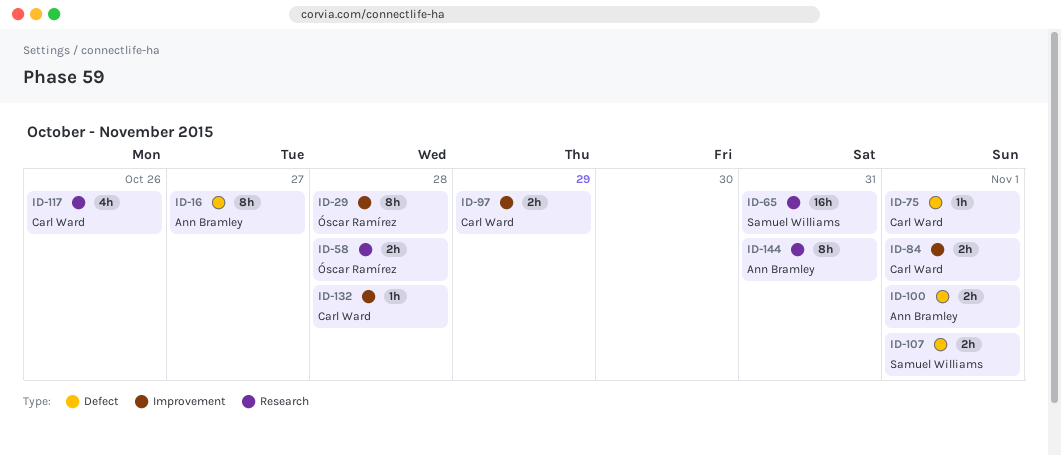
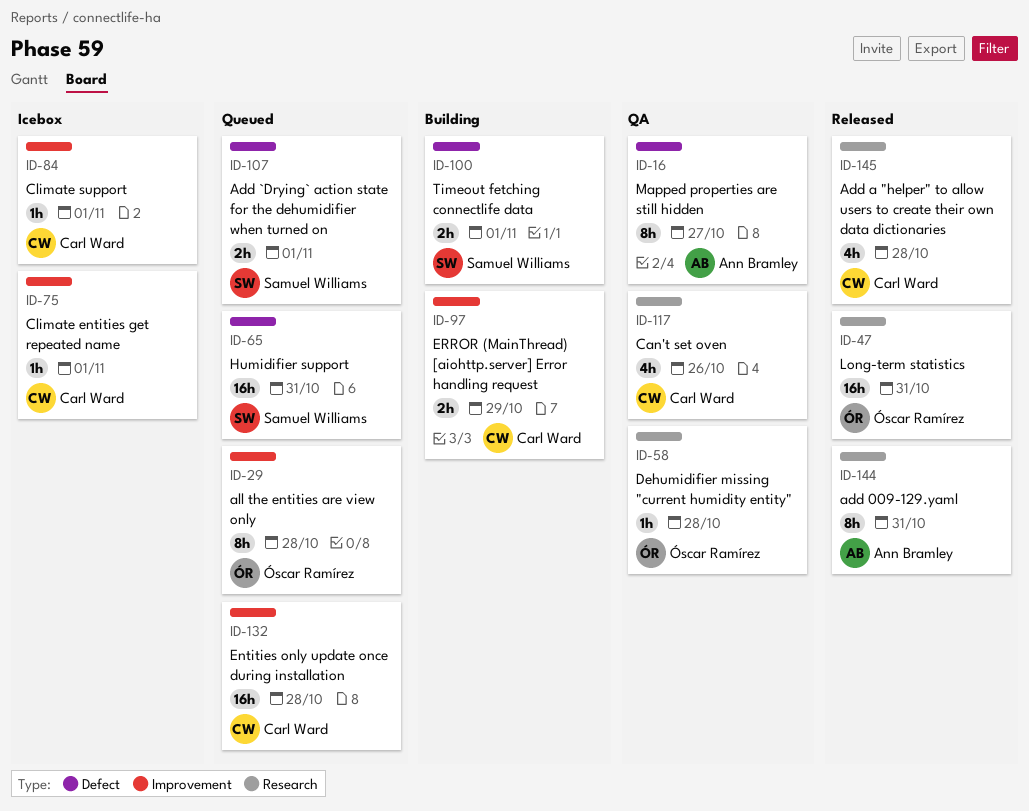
ID-47: none -> present
ID-58, estimate: 2h -> 1h
ID-65, label: Research -> Defect
ID-75, label: Defect -> Improvement
ID-84, estimate: 2h -> 1h
ID-100, owner: Ann Bramley -> Samuel Williams
ID-132, estimate: 1h -> 16h
ID-145: none -> present

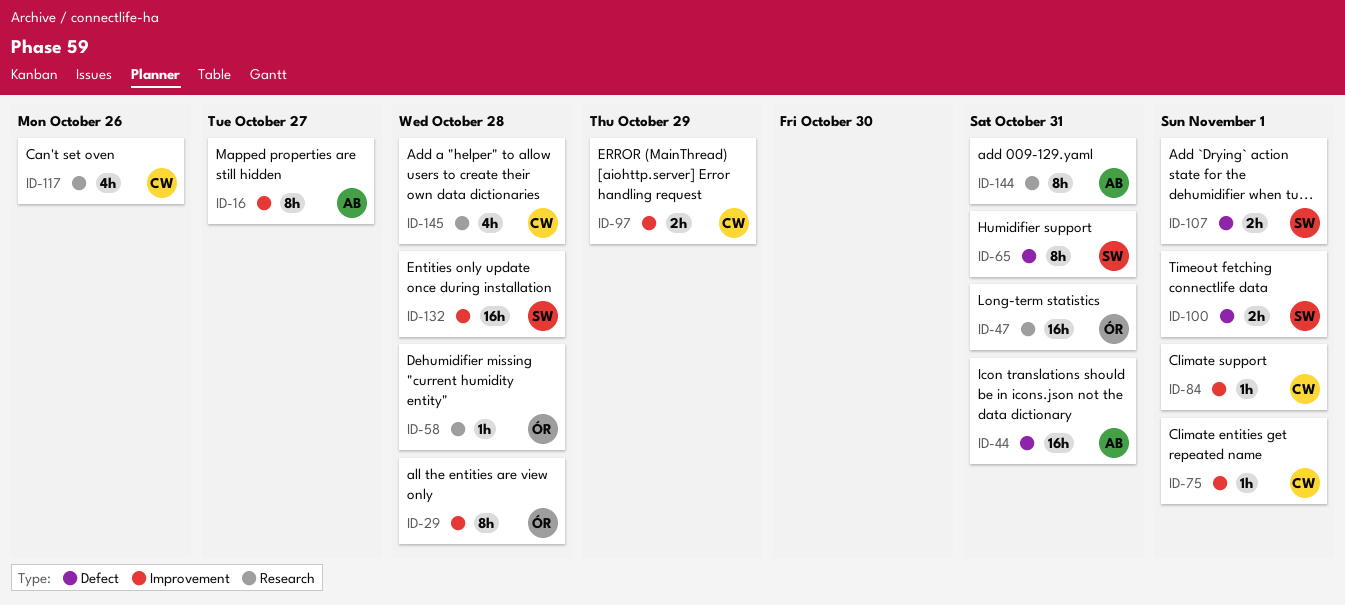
ID-16, label: Defect -> Improvement
ID-44: none -> present
ID-65, estimate: 16h -> 8h
ID-132, owner: Carl Ward -> Samuel Williams

